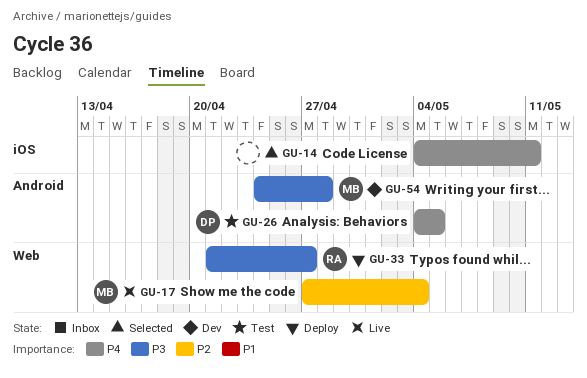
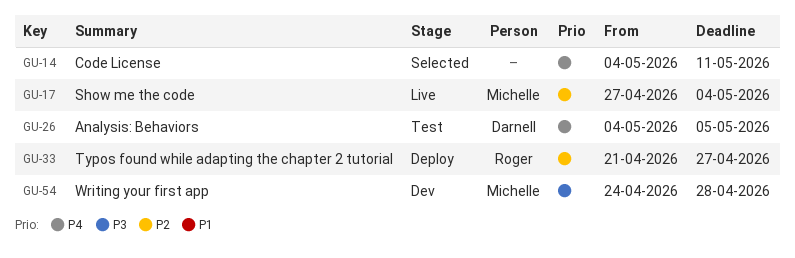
GU-33, priority: P3 -> P2

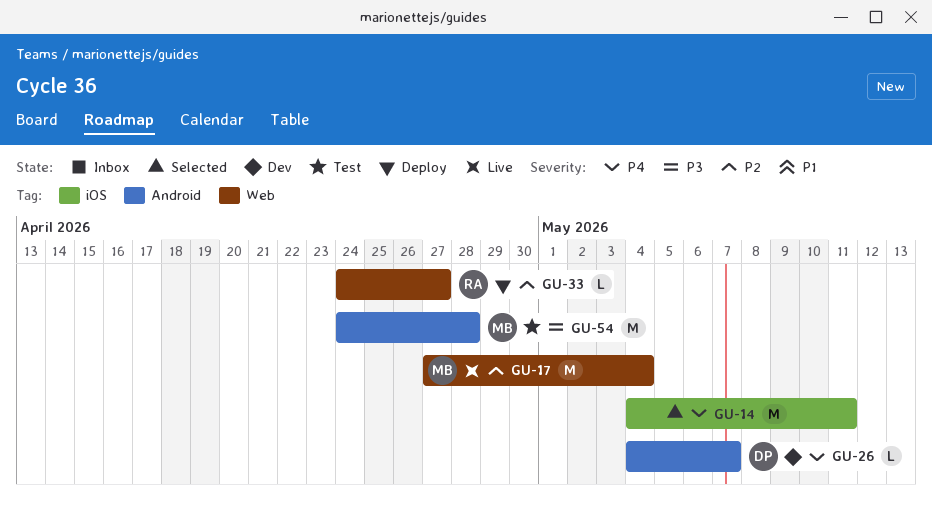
GU-26, status: Test -> Dev
GU-26, due: May 5 -> May 7
GU-33, start: Apr 21 -> Apr 24
GU-54, status: Dev -> Test

